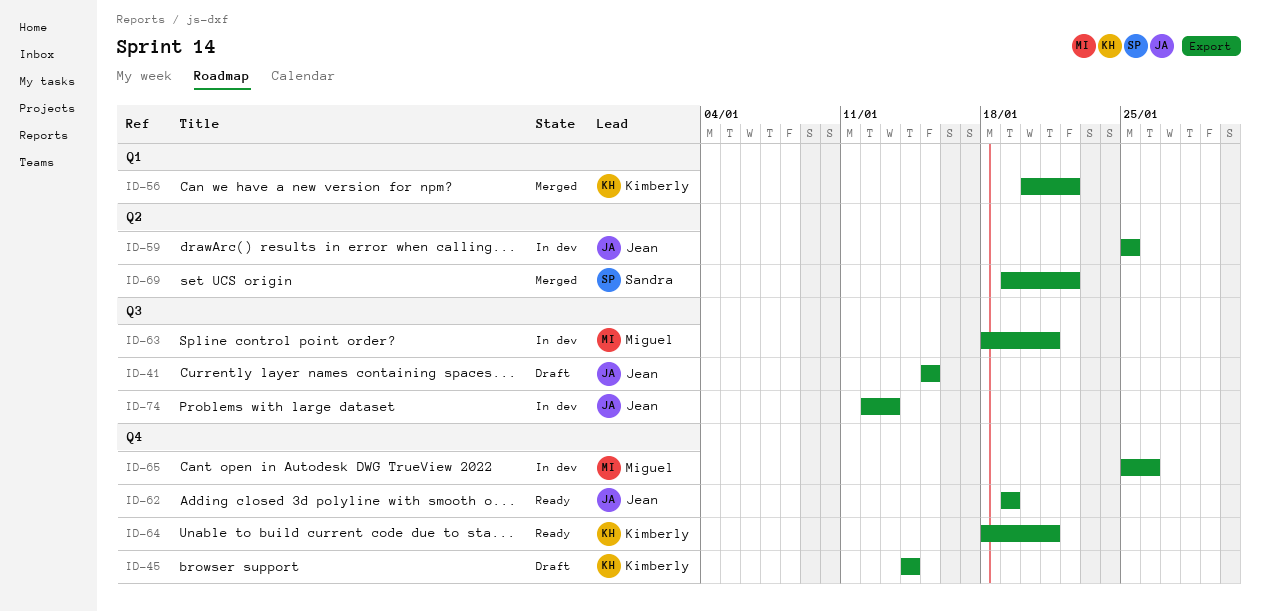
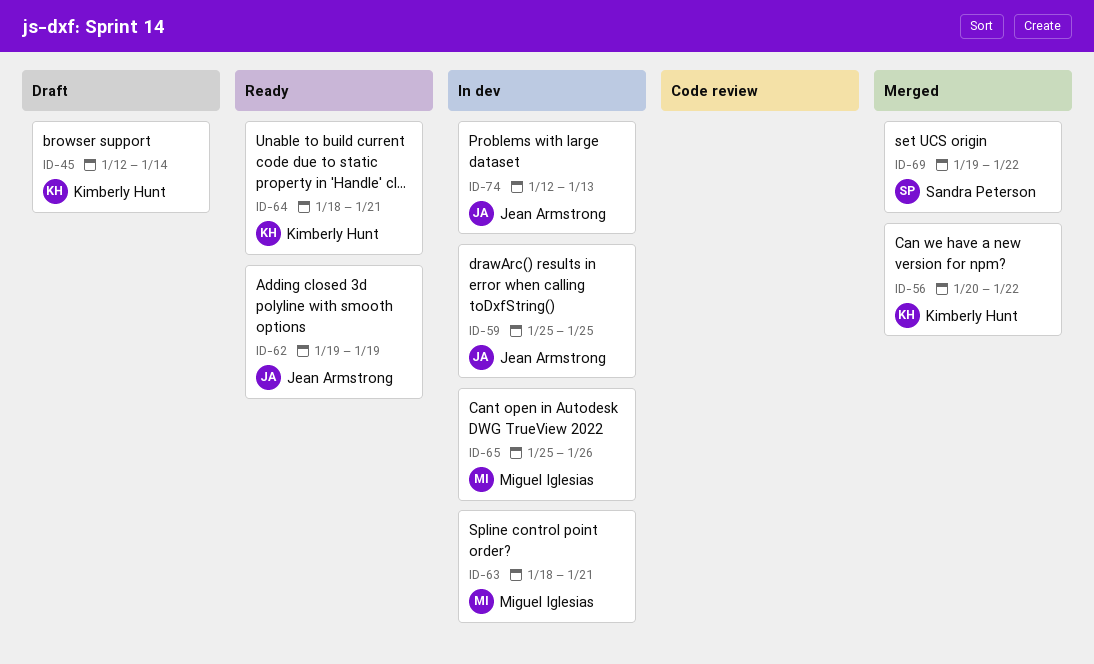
ID-41: present -> none
ID-45, start: Jan 14 -> Jan 12

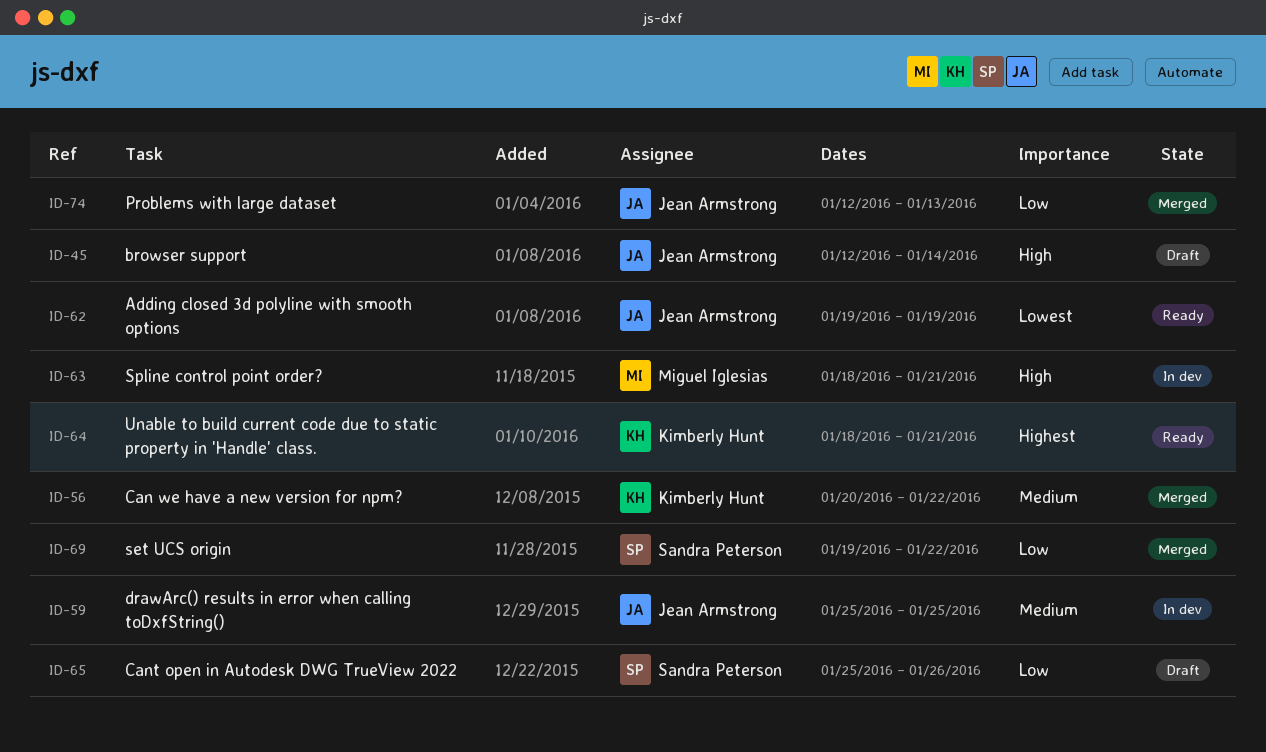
ID-45, owner: Kimberly Hunt -> Jean Armstrong
ID-65, status: In dev -> Draft
ID-65, owner: Miguel Iglesias -> Sandra Peterson
ID-74, status: In dev -> Merged

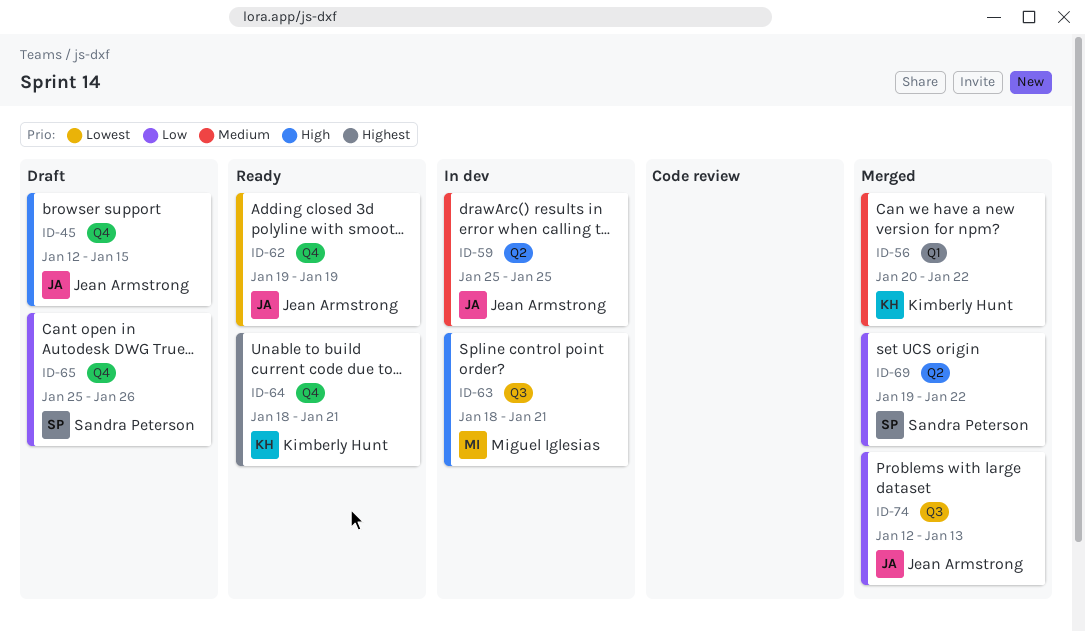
ID-45, due: Jan 14 -> Jan 15

